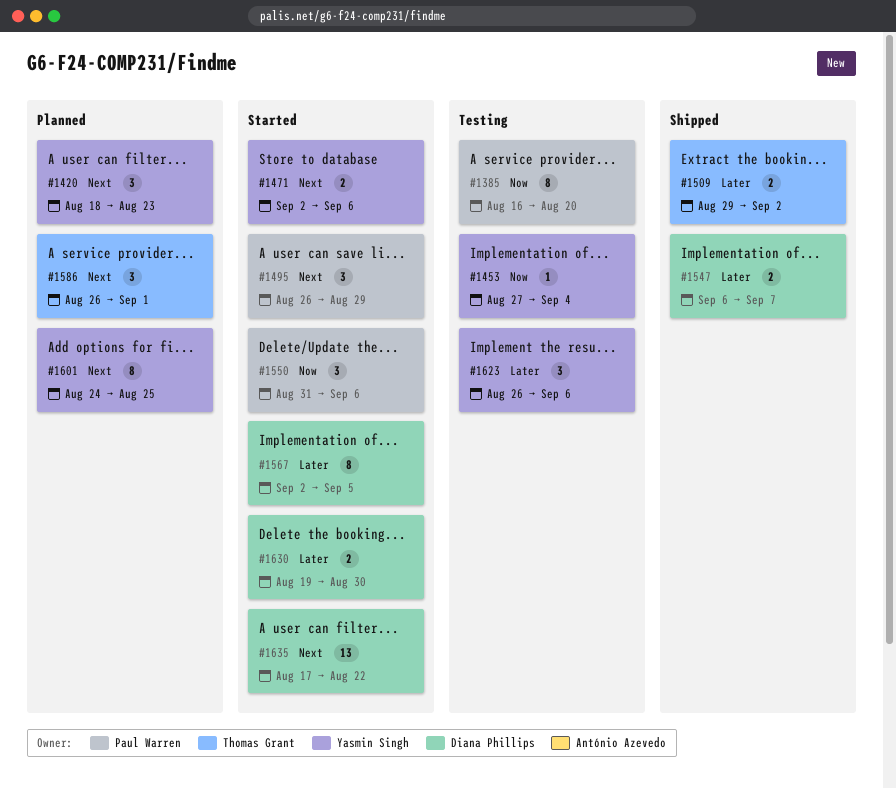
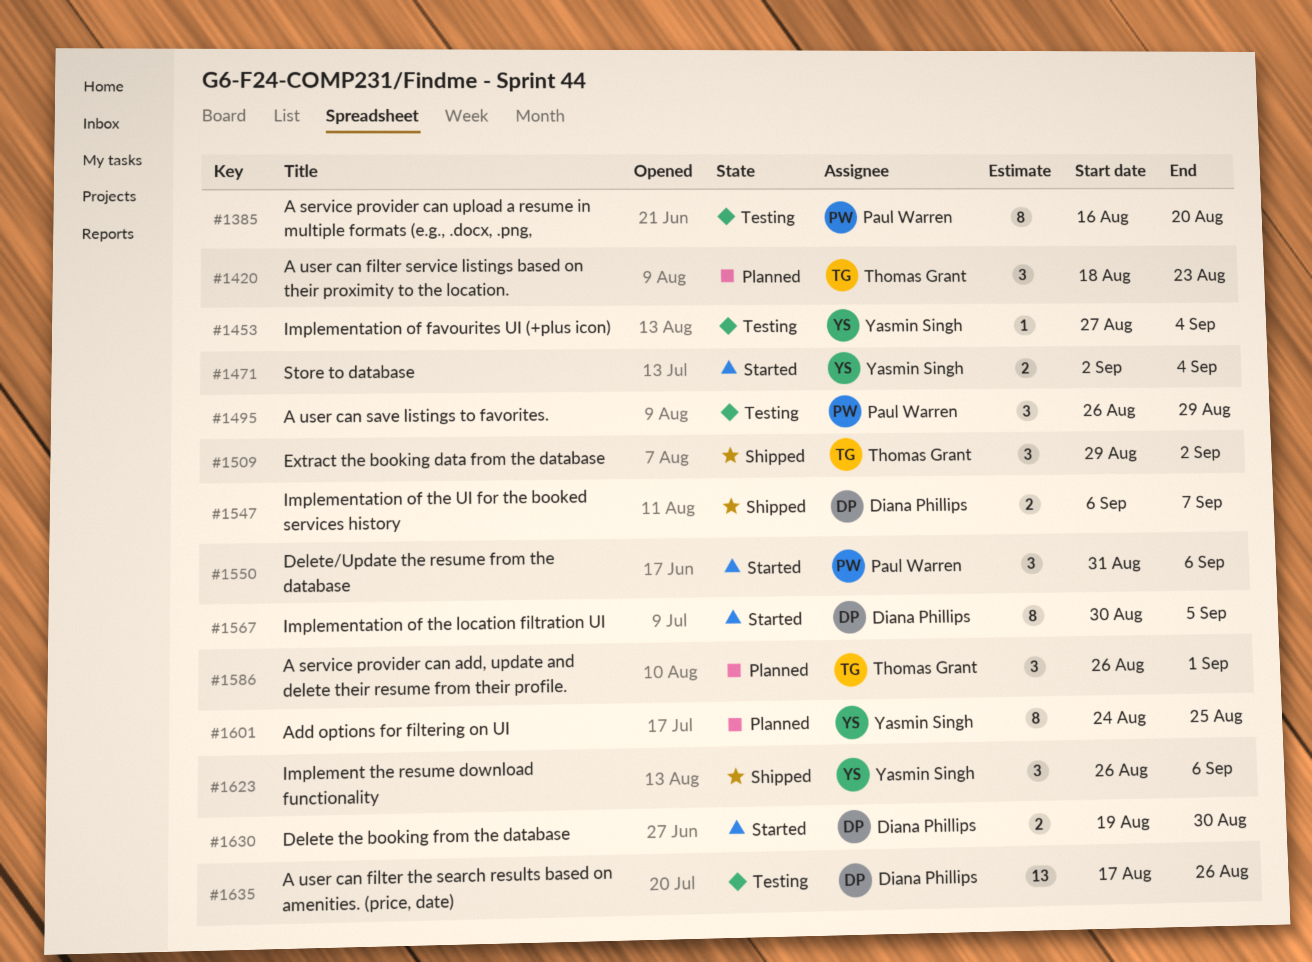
#1420, owner: Yasmin Singh -> Thomas Grant
#1471, due: Sep 6 -> Sep 4
#1495, status: Started -> Testing
#1509, estimate: 2 -> 3
#1567, start: Sep 2 -> Aug 30
#1623, status: Testing -> Shipped
#1635, status: Started -> Testing
#1635, due: Aug 22 -> Aug 26

